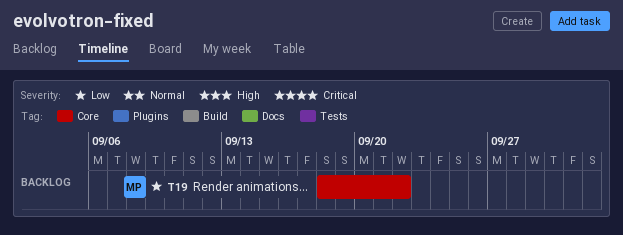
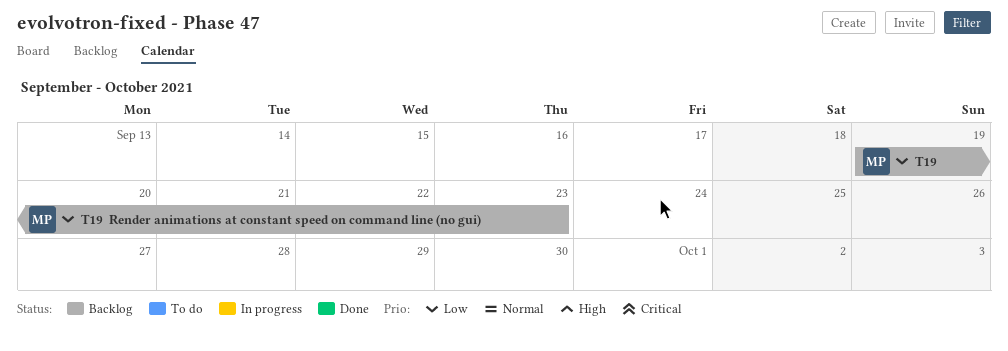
T19, start: Sep 18 -> Sep 19
T19, due: Sep 22 -> Sep 23

